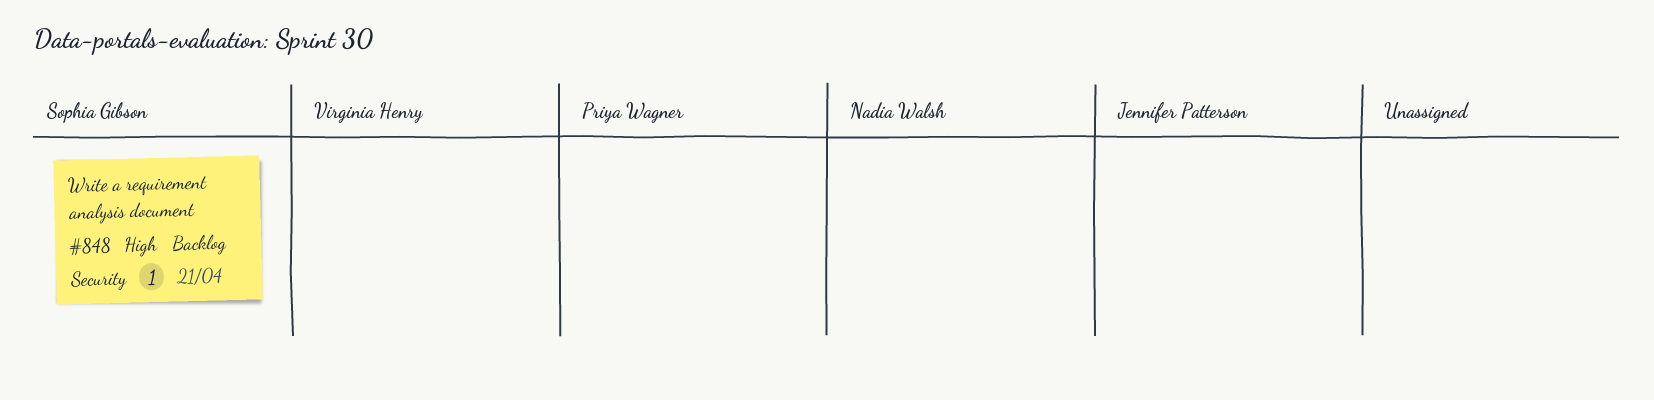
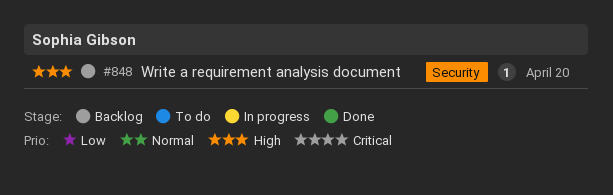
#848, due: Apr 21 -> Apr 20

